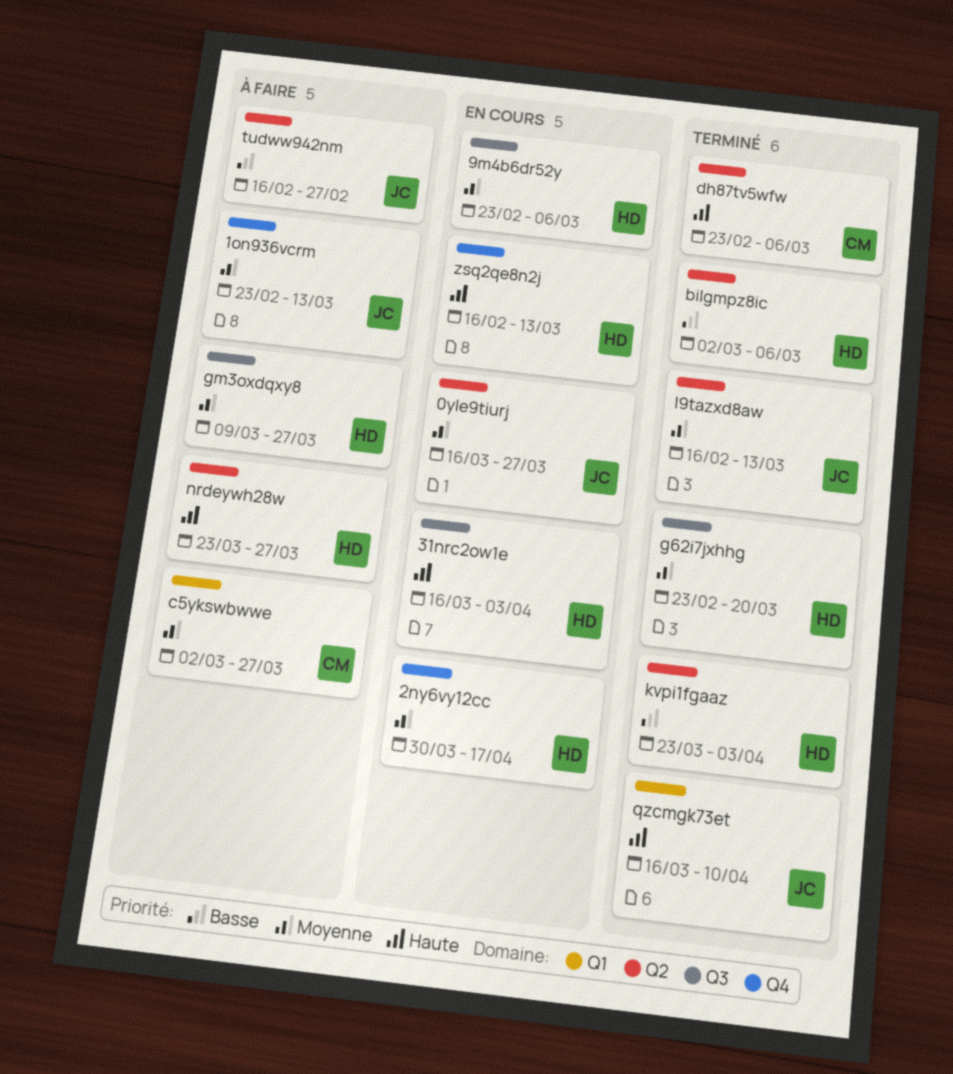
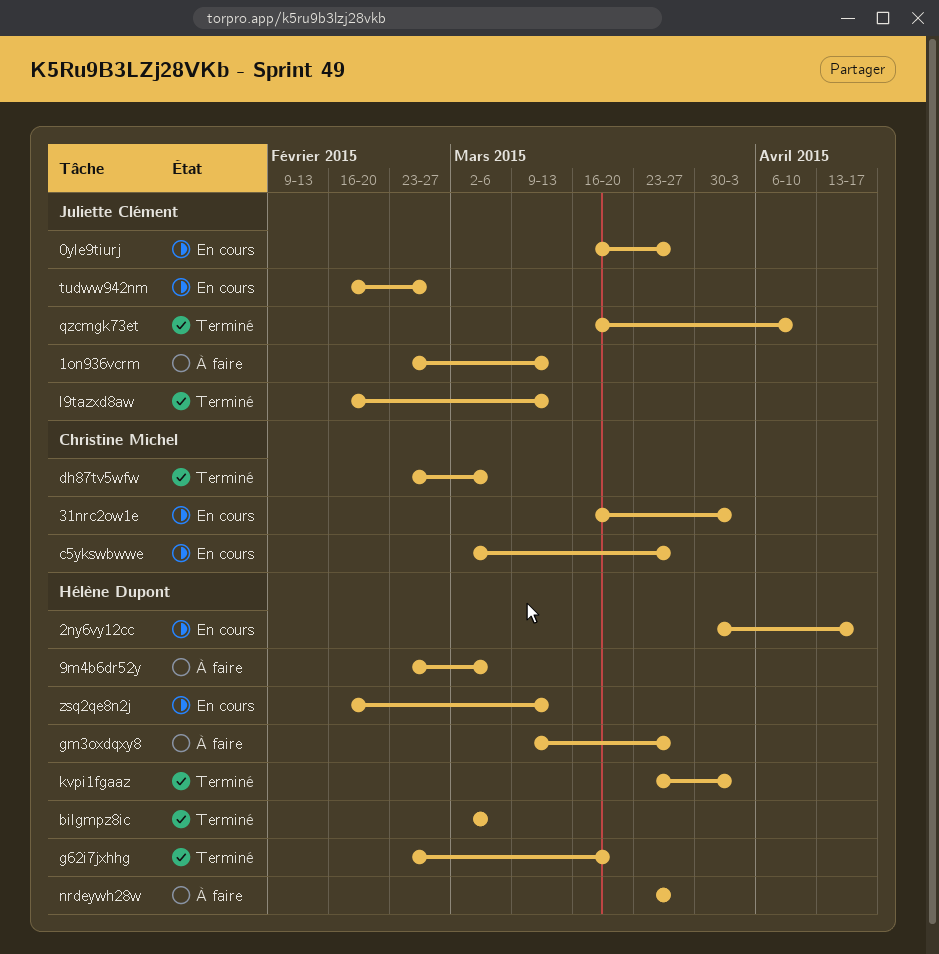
31nrc2ow1e, owner: Hélène Dupont -> Christine Michel
9m4b6dr52y, status: En cours -> À faire
c5ykswbwwe, status: À faire -> En cours
tudww942nm, status: À faire -> En cours

